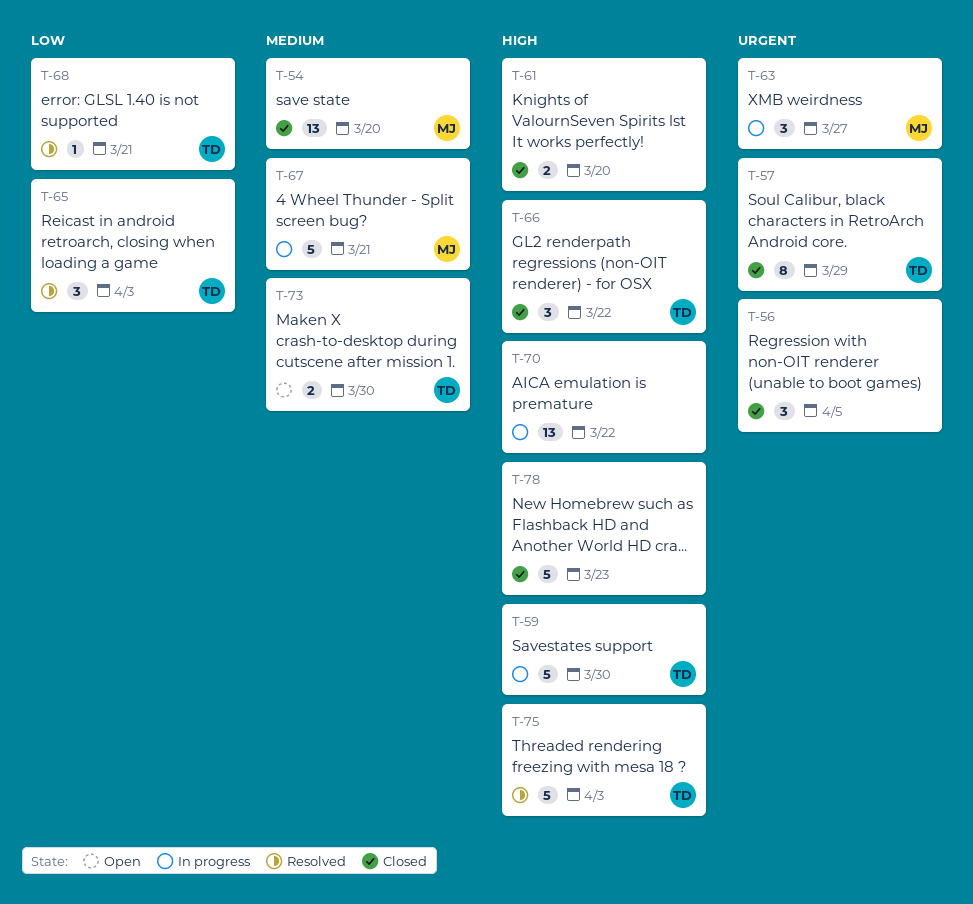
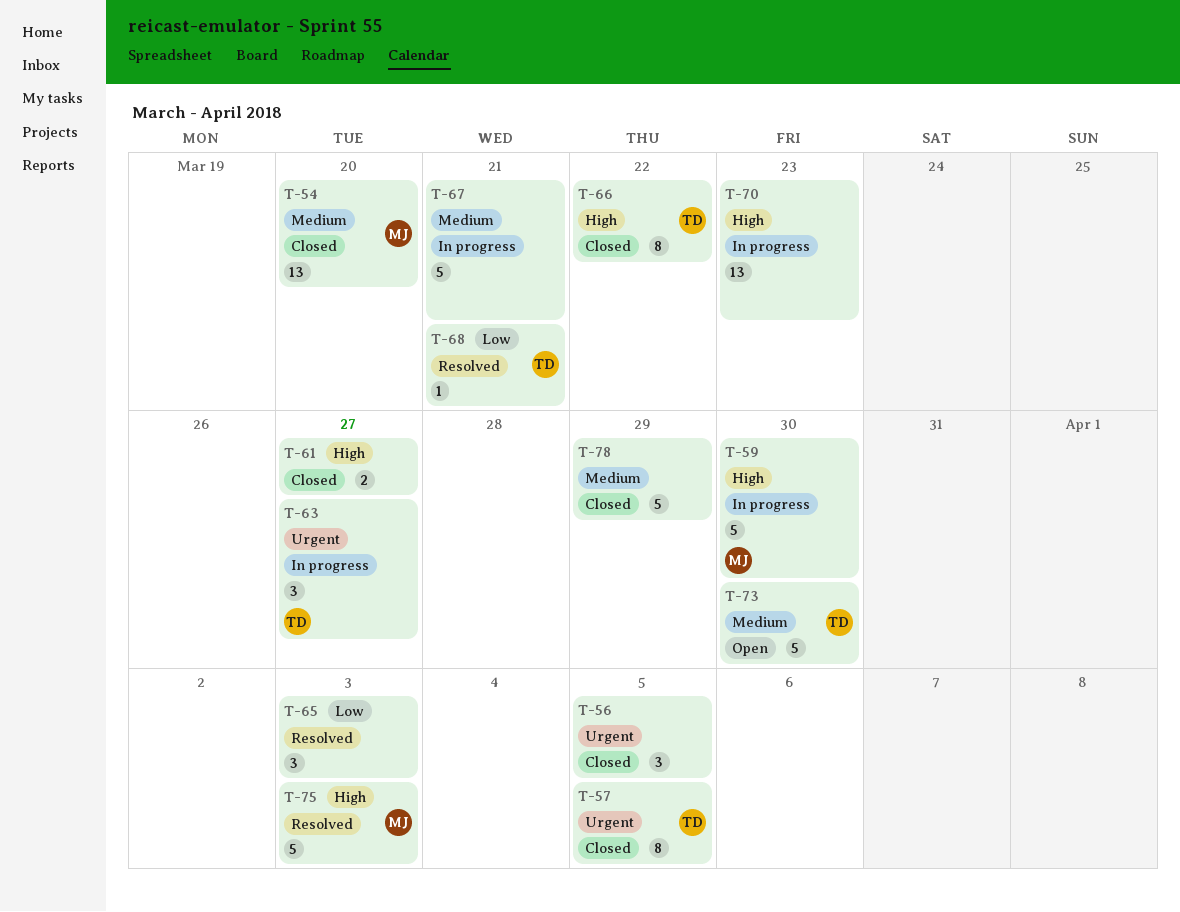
T-57, due: Mar 29 -> Apr 5
T-59, owner: TD -> MJ
T-61, due: Mar 20 -> Mar 27
T-63, owner: MJ -> TD
T-65, owner: TD -> none
T-66, estimate: 3 -> 8
T-67, owner: MJ -> none
T-70, due: Mar 22 -> Mar 23
T-73, estimate: 2 -> 5
T-75, owner: TD -> MJ
T-78, priority: High -> Medium
T-78, due: Mar 23 -> Mar 29

